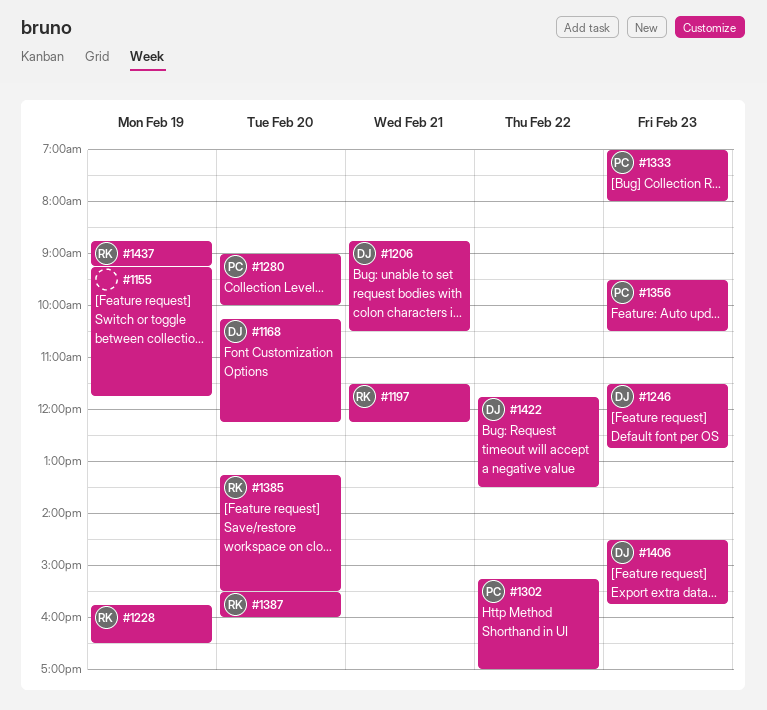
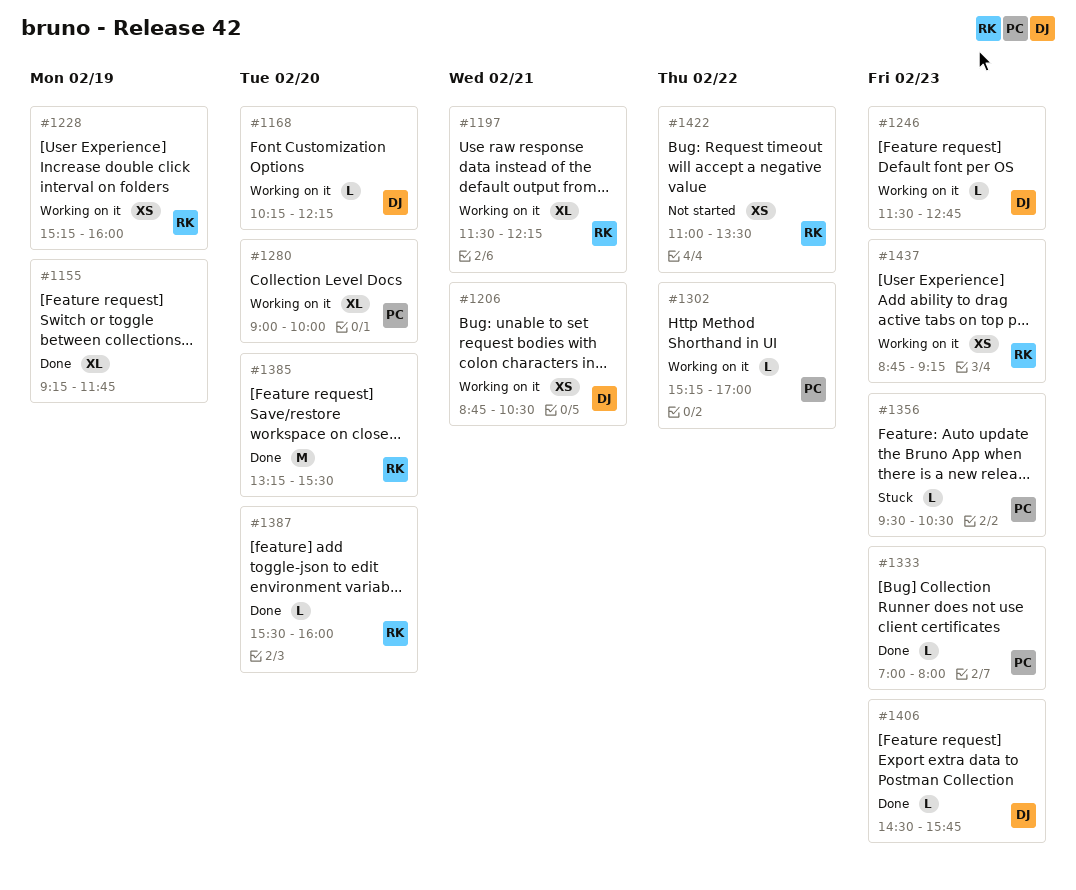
#1228, begins: 15:45 -> 15:15
#1228, ends: 16:30 -> 16:00
#1422, owner: DJ -> RK
#1422, begins: 11:45 -> 11:00
#1437, day: Feb 19 -> Feb 23

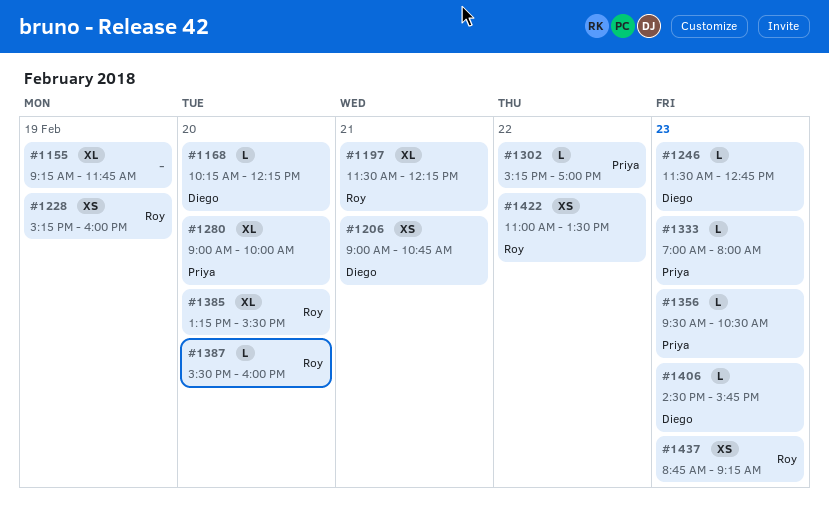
#1206, begins: 08:45 -> 09:00
#1206, ends: 10:30 -> 10:45
#1385, estimate: M -> XL

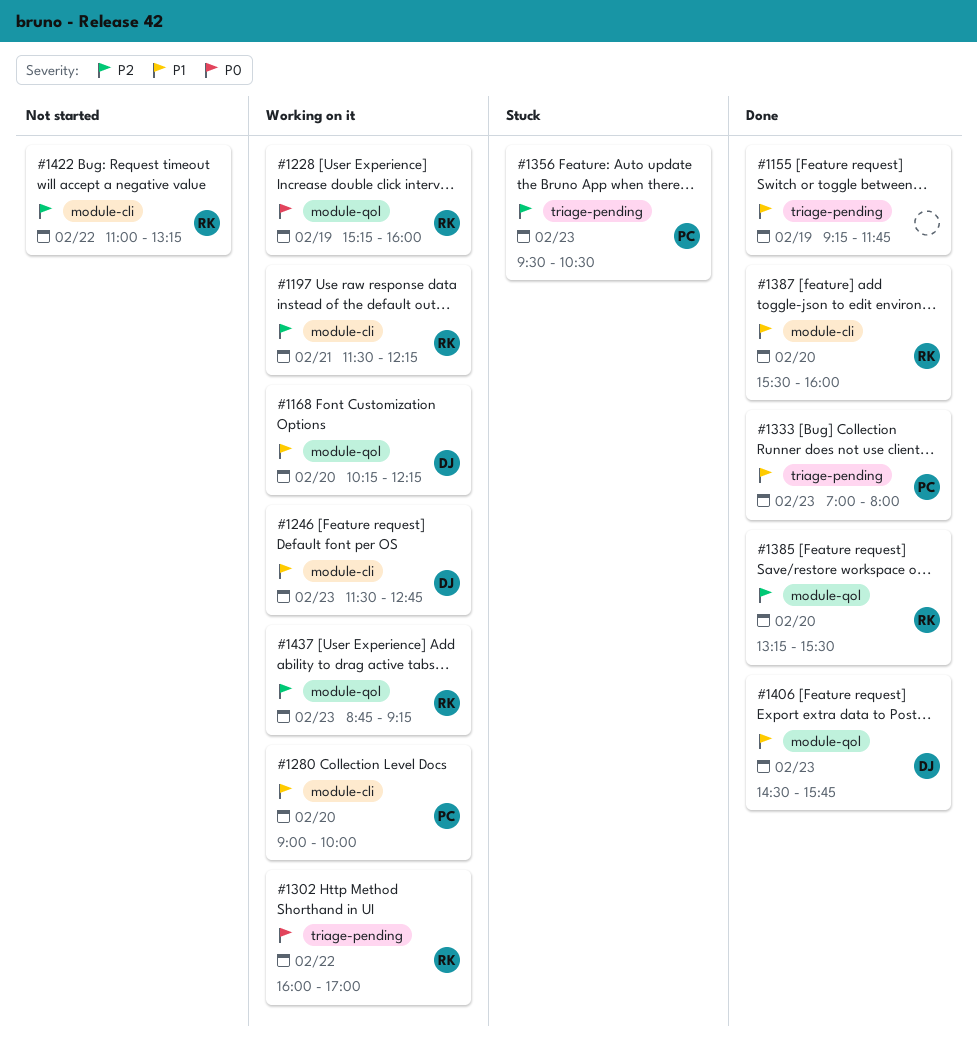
#1206: present -> none
#1302, owner: Priya -> Roy
#1302, begins: 15:15 -> 16:00
#1422, ends: 13:30 -> 13:15

